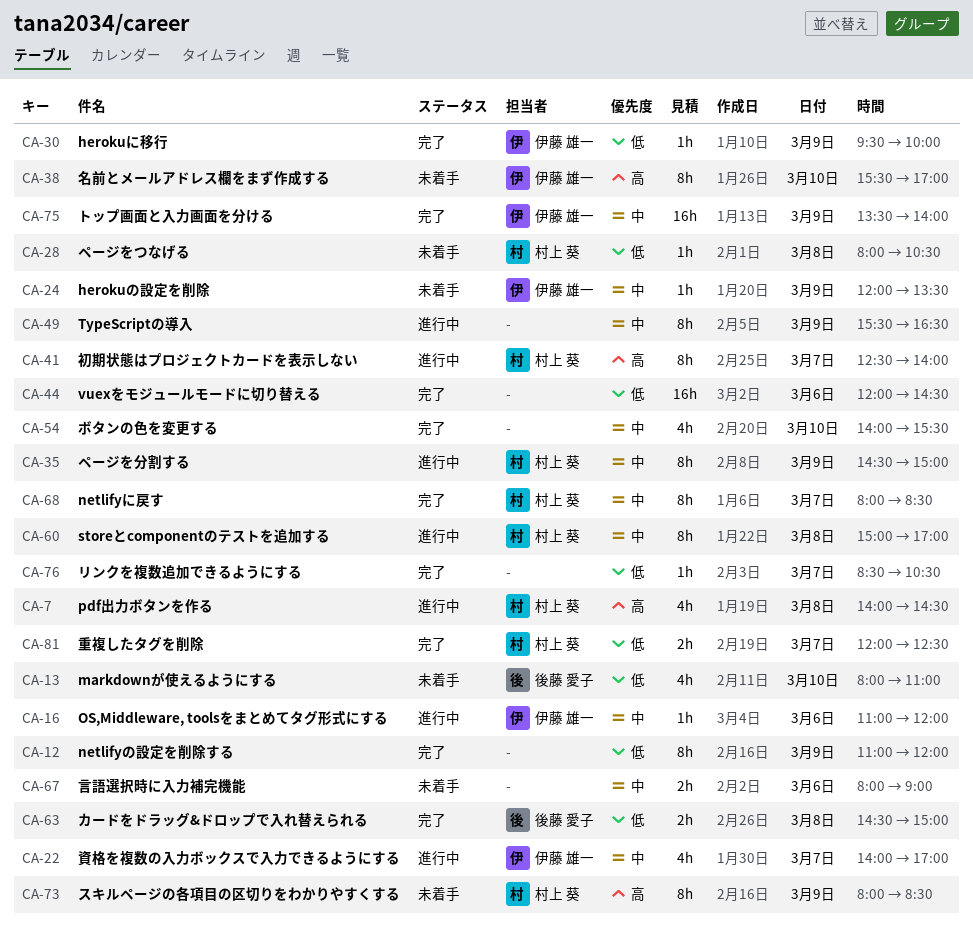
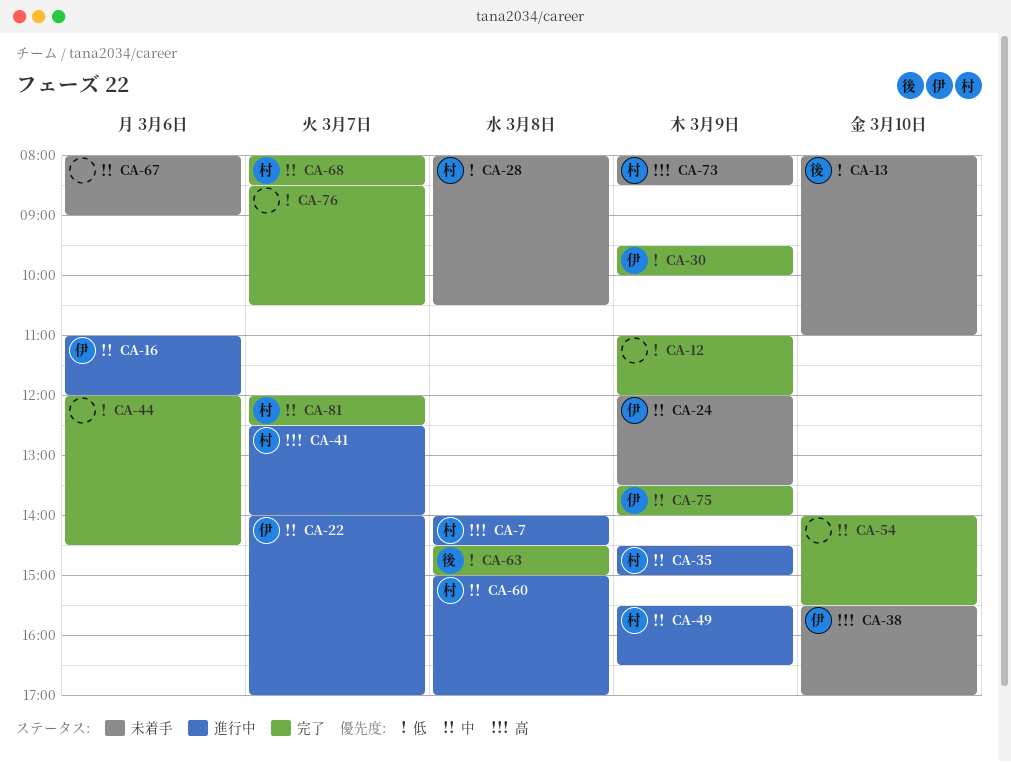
CA-49, owner: none -> 村上 葵
CA-81, priority: 低 -> 中

